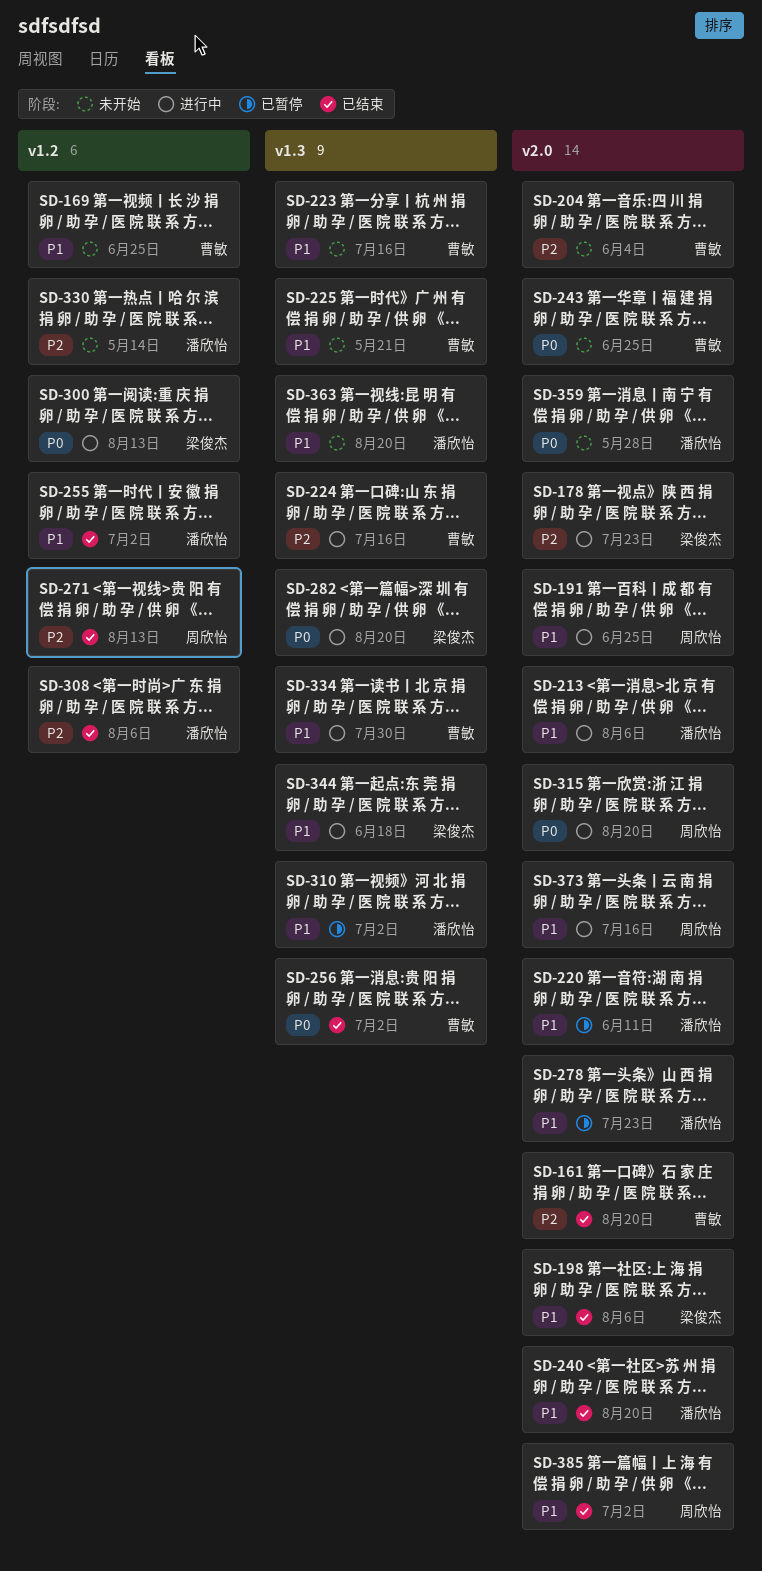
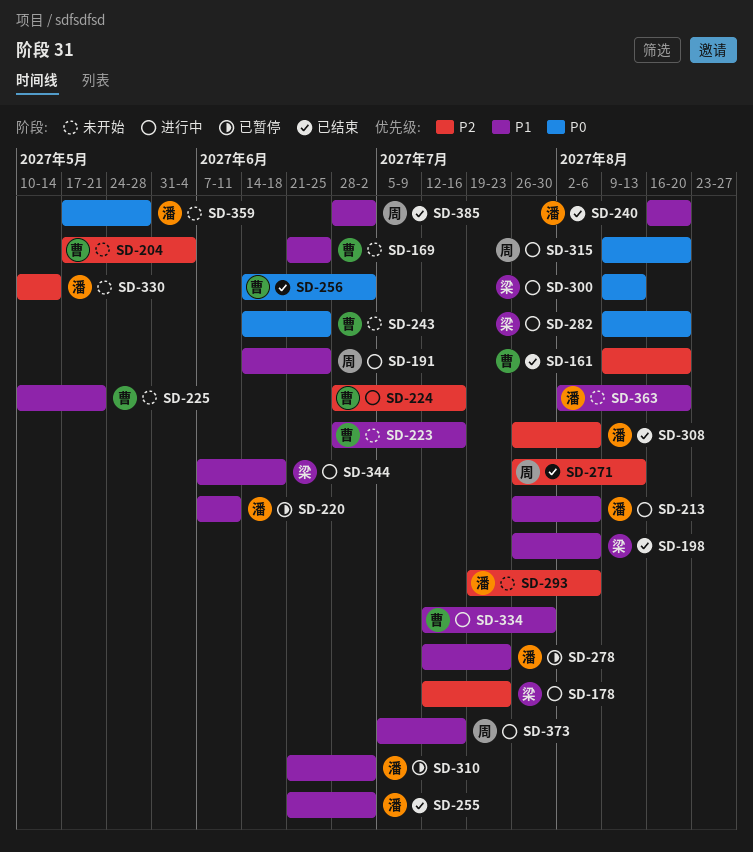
SD-293: none -> present

